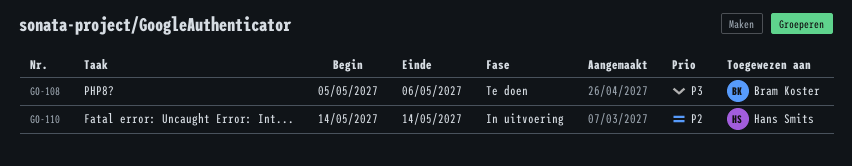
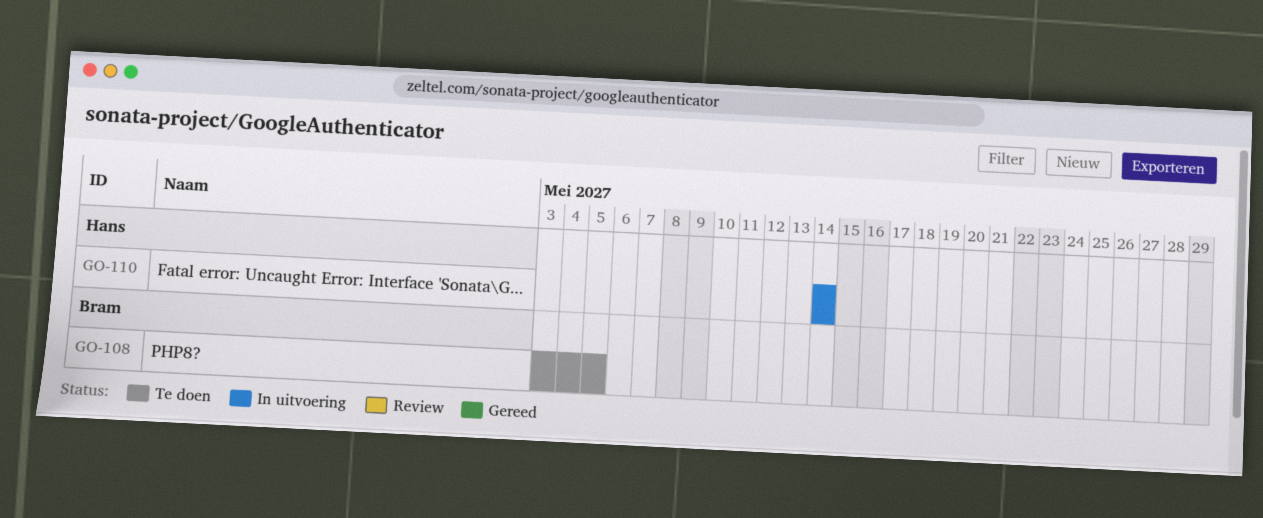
GO-108, start: May 5 -> May 3
GO-108, due: May 6 -> May 5

